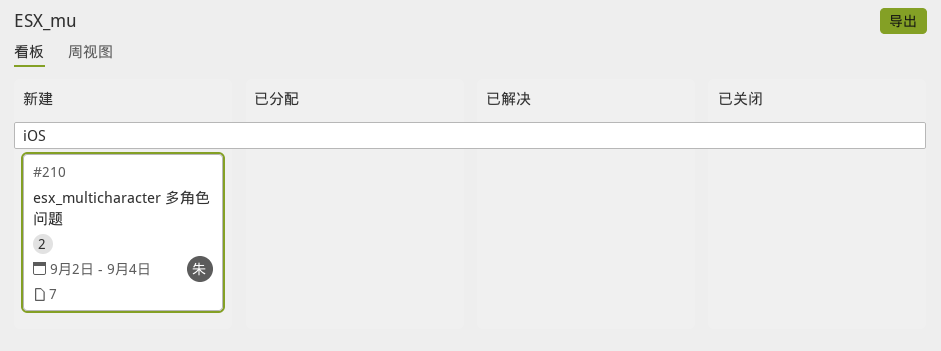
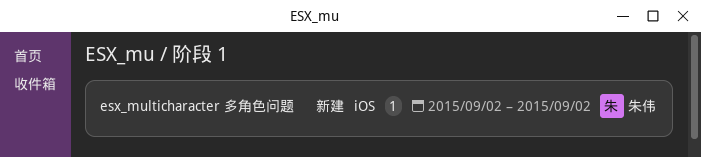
esx_multicharacter 多角色问题, estimate: 2 -> 1
esx_multicharacter 多角色问题, due: Sep 4 -> Sep 2

